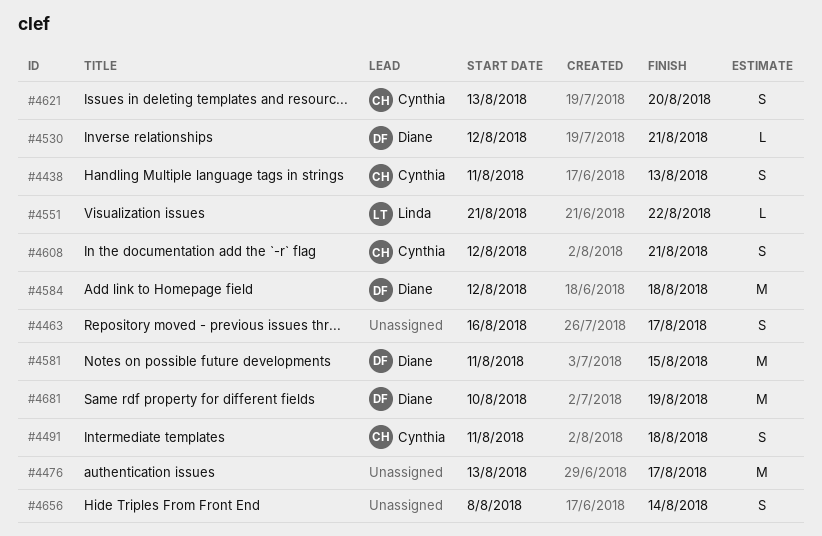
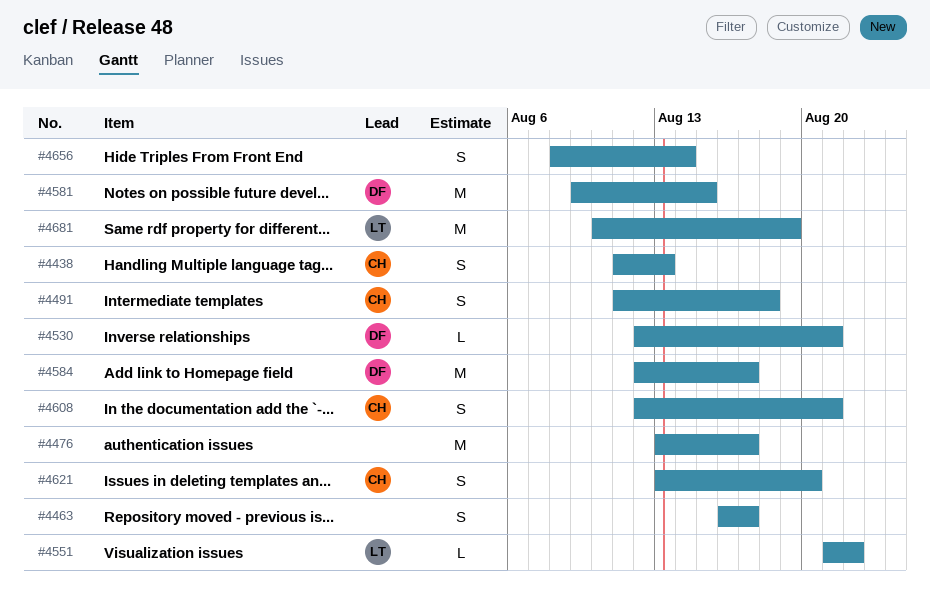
#4581, start: Aug 11 -> Aug 9
#4584, due: Aug 18 -> Aug 17
#4681, owner: Diane -> Linda

